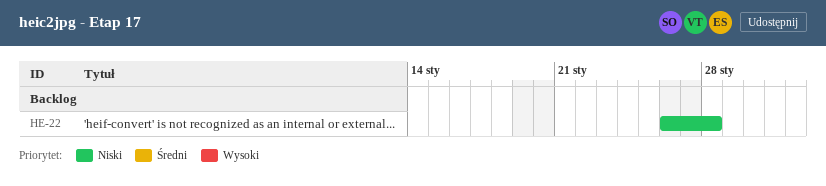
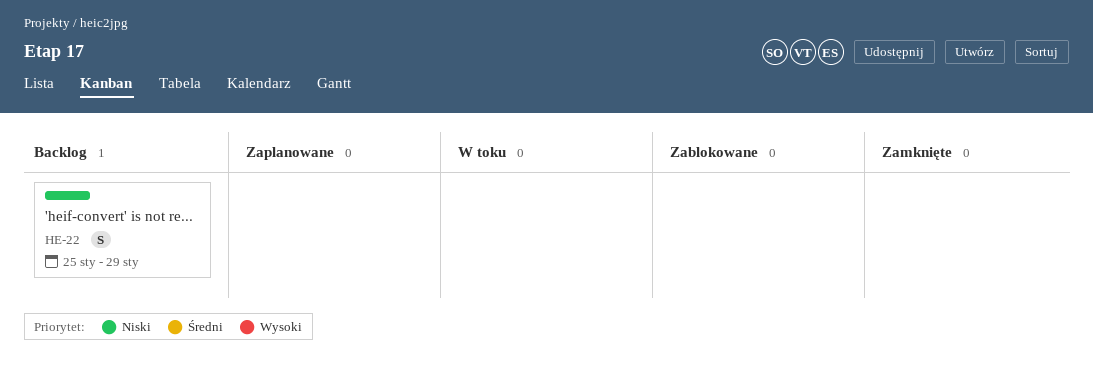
HE-22, start: Jan 26 -> Jan 25
HE-22, due: Jan 28 -> Jan 29

